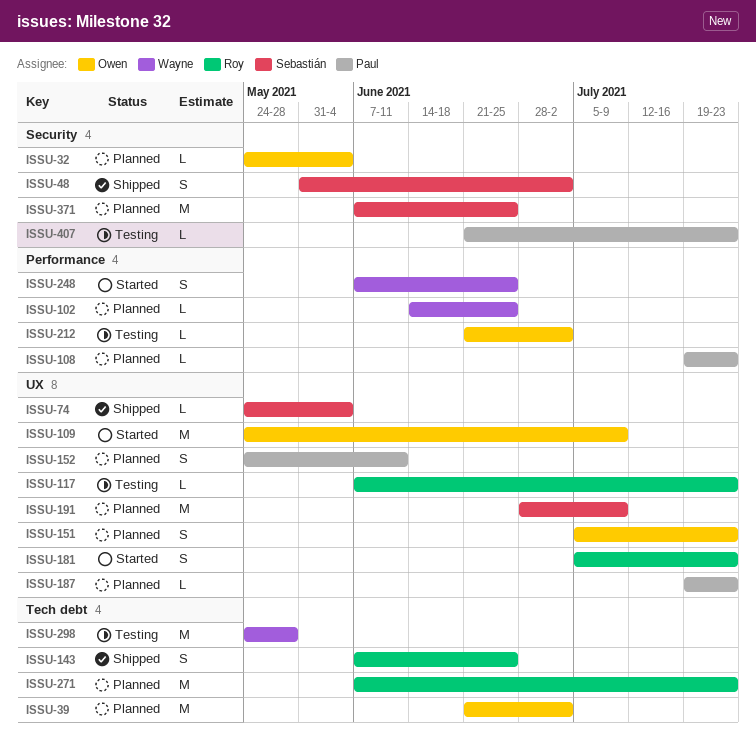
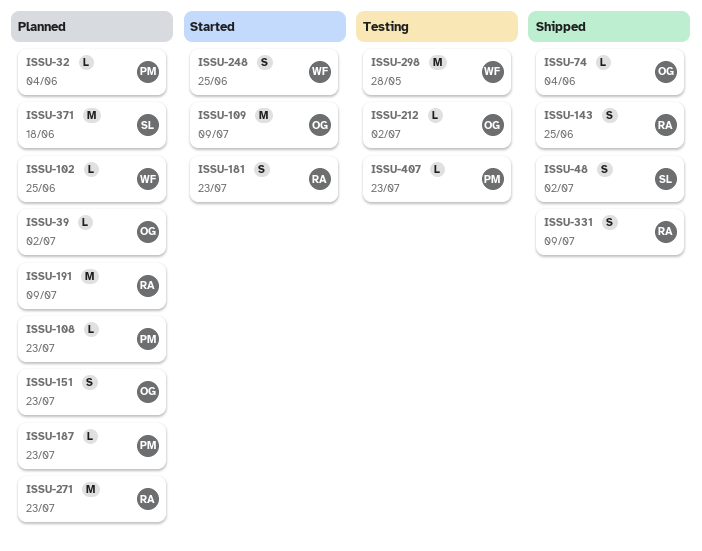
ISSU-32, owner: Owen -> Paul
ISSU-39, estimate: M -> L
ISSU-74, owner: Sebastián -> Owen
ISSU-117: present -> none
ISSU-152: present -> none
ISSU-191, owner: Sebastián -> Roy
ISSU-331: none -> present
ISSU-371, due: Jun 25 -> Jun 18

